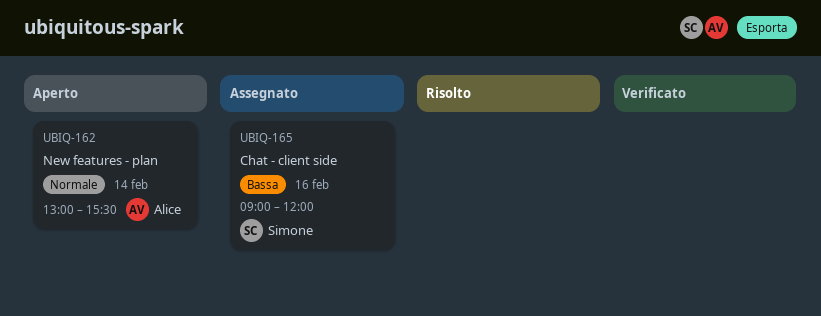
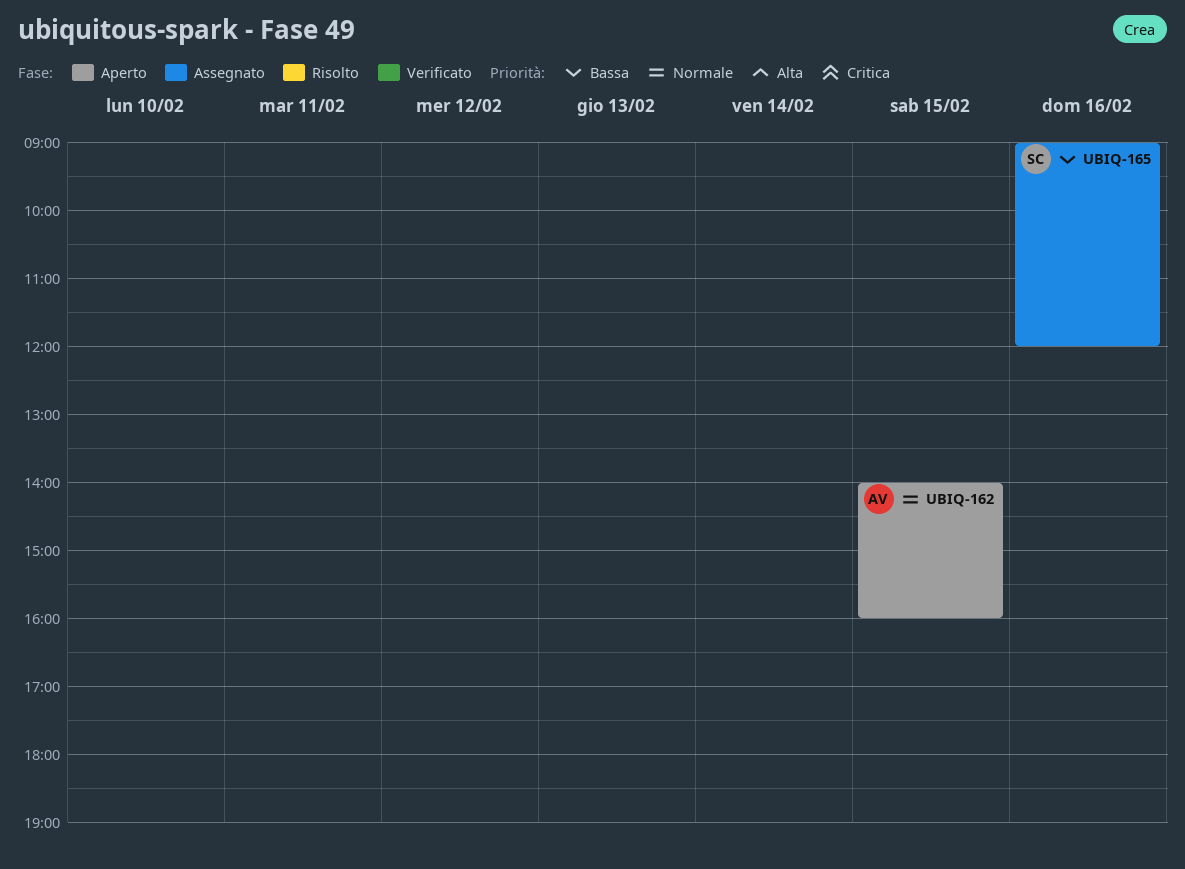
UBIQ-162, day: Feb 14 -> Feb 15
UBIQ-162, begins: 13:00 -> 14:00
UBIQ-162, ends: 15:30 -> 16:00

